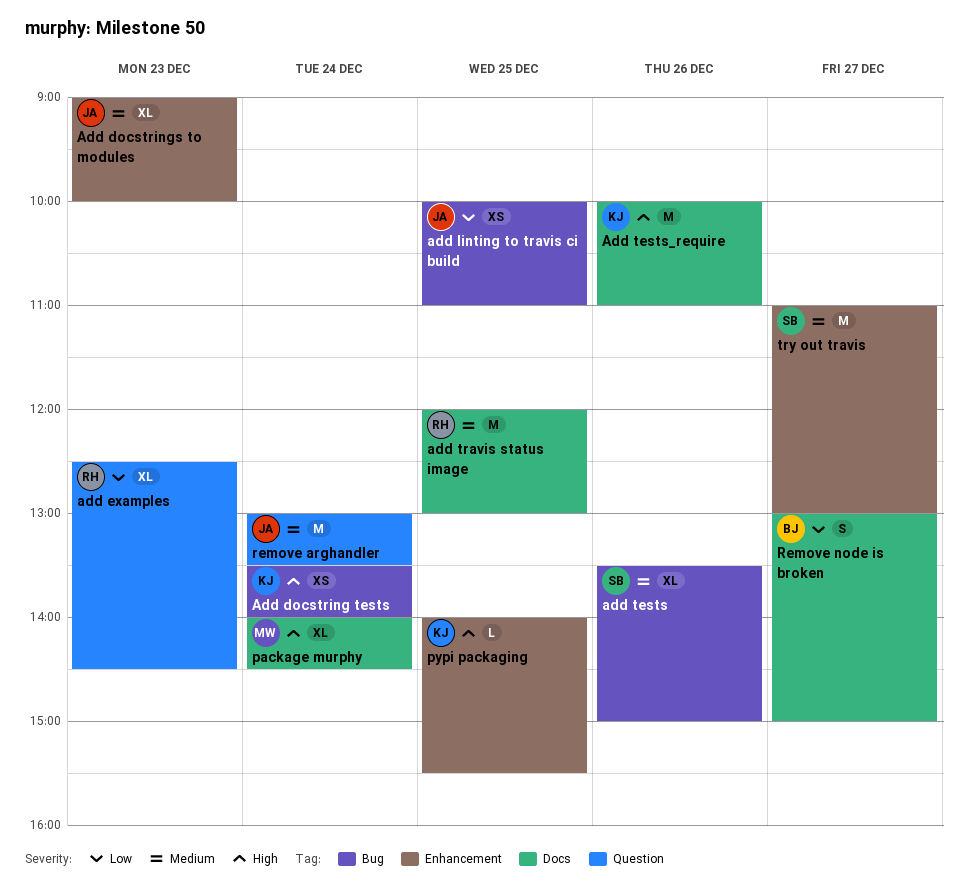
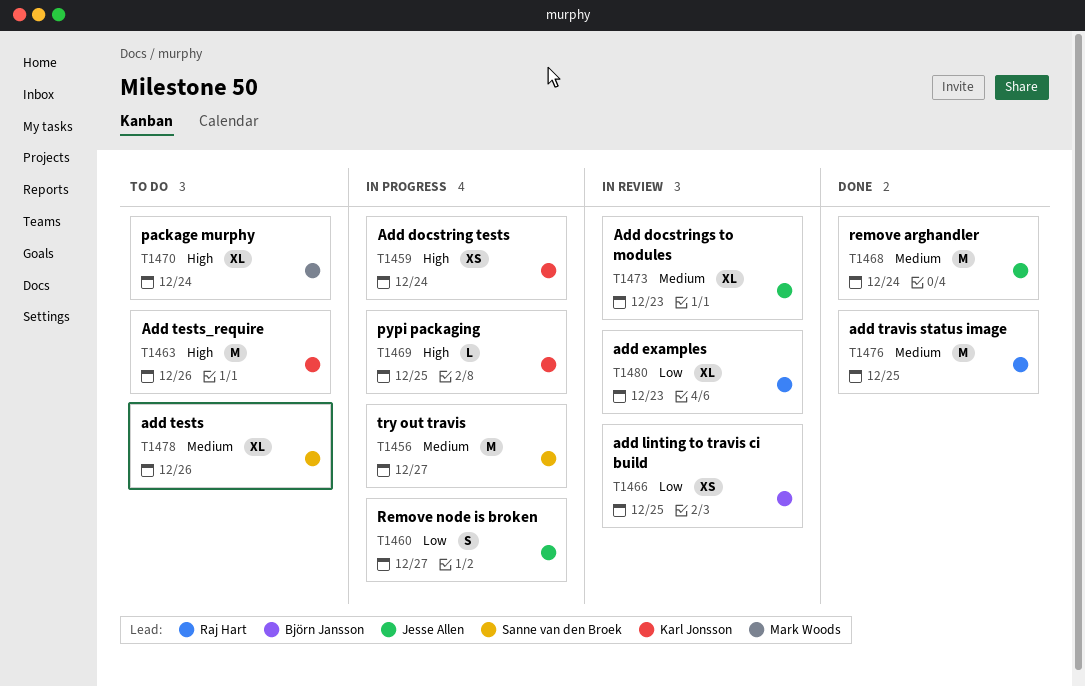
add linting to travis ci build, owner: Jesse Allen -> Björn Jansson
Remove node is broken, owner: Björn Jansson -> Jesse Allen

